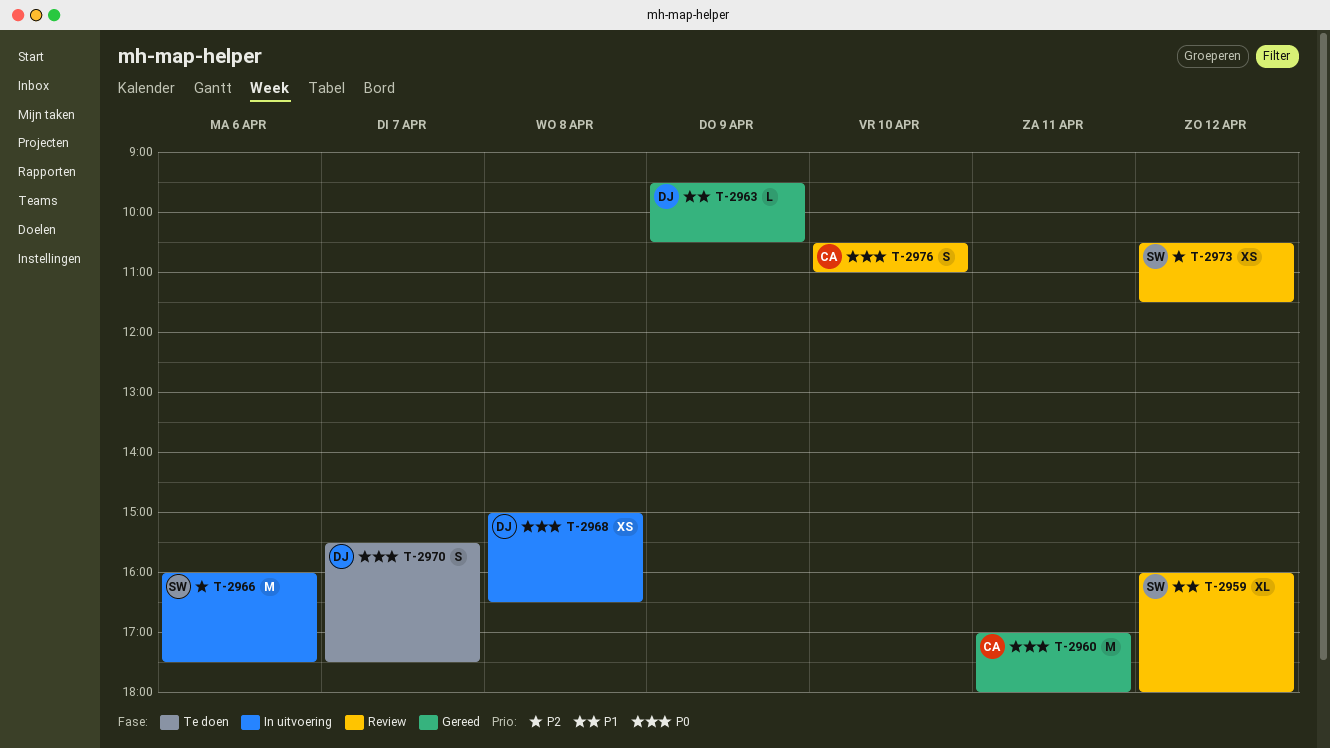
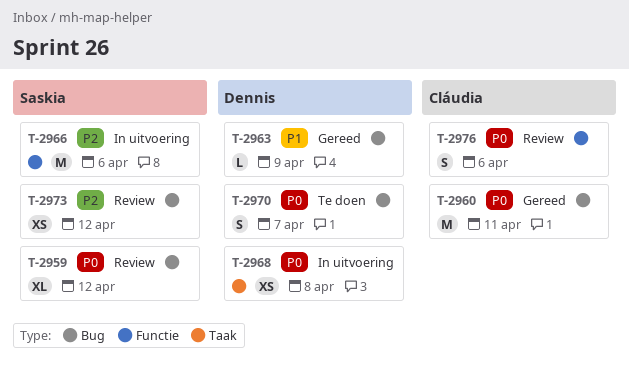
T-2959, priority: P1 -> P0
T-2976, day: Apr 10 -> Apr 6

